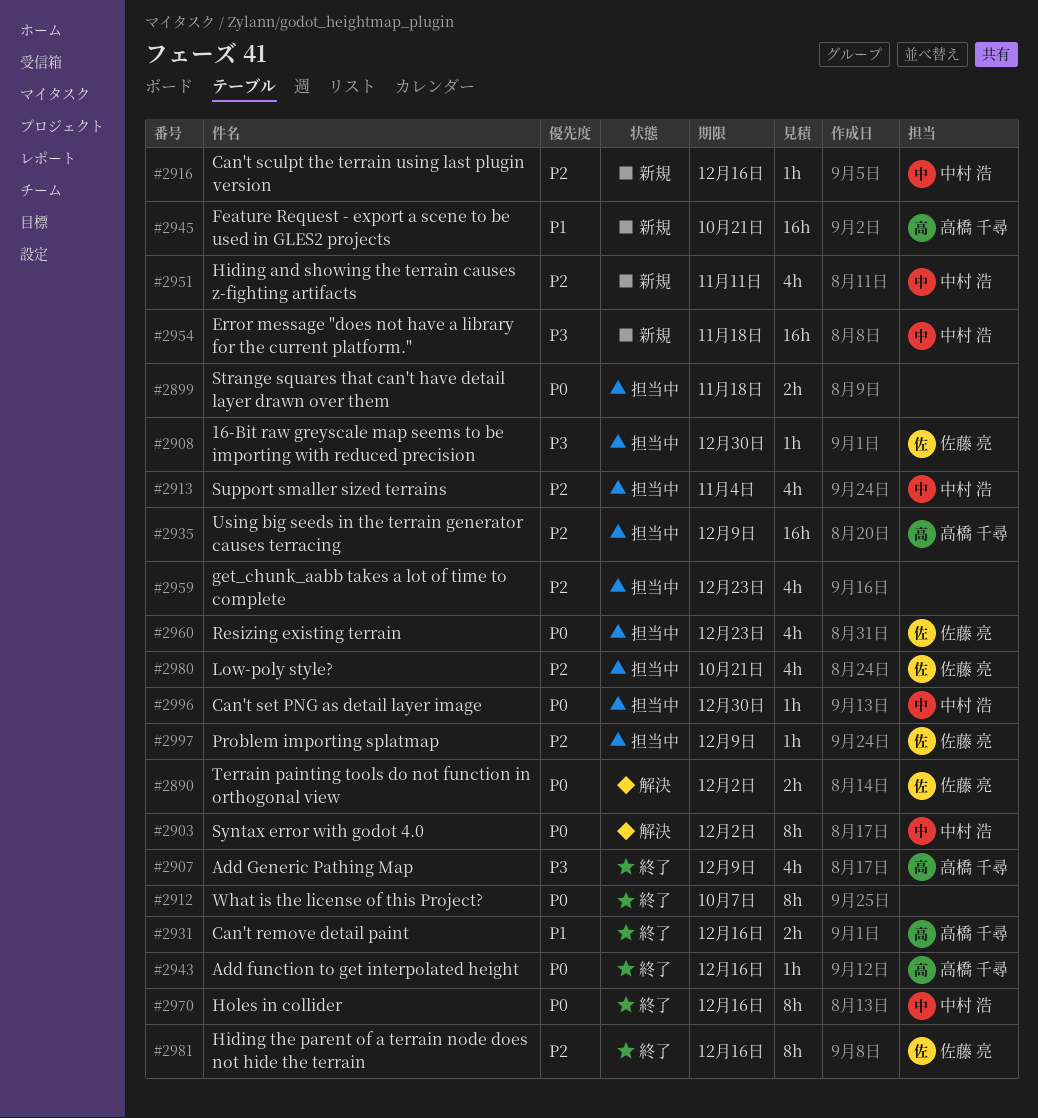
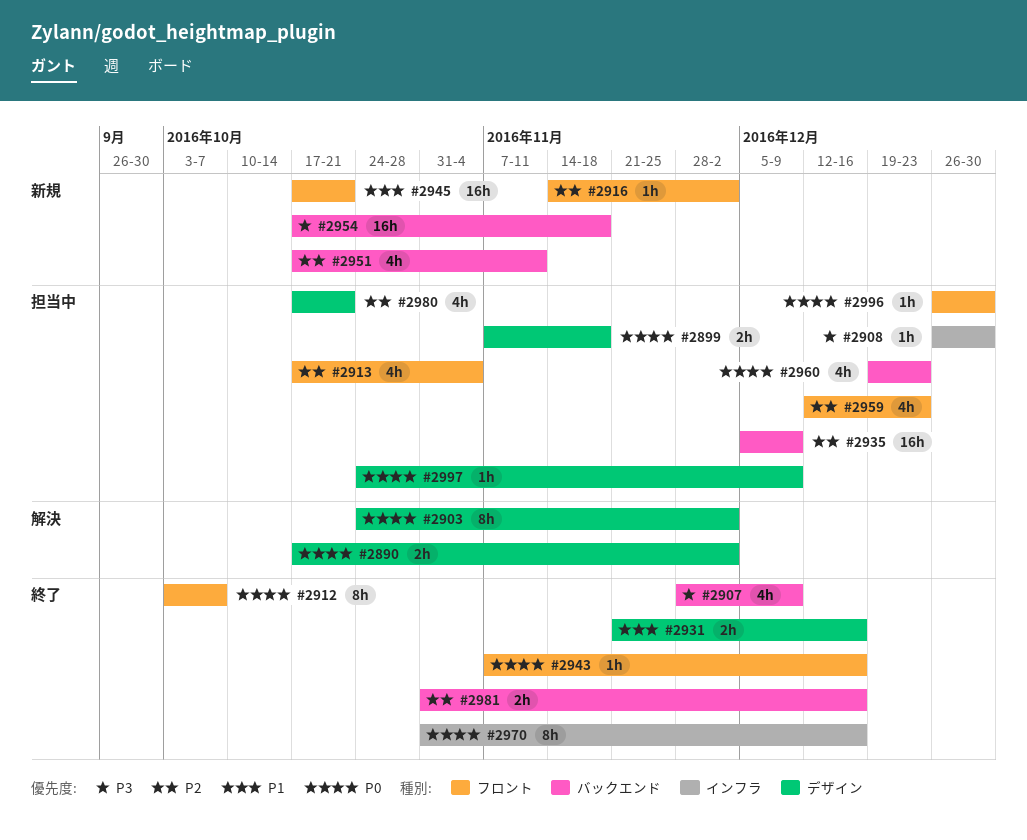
#2916, due: Dec 16 -> Dec 2
#2981, estimate: 8h -> 2h
#2997, priority: P2 -> P0

